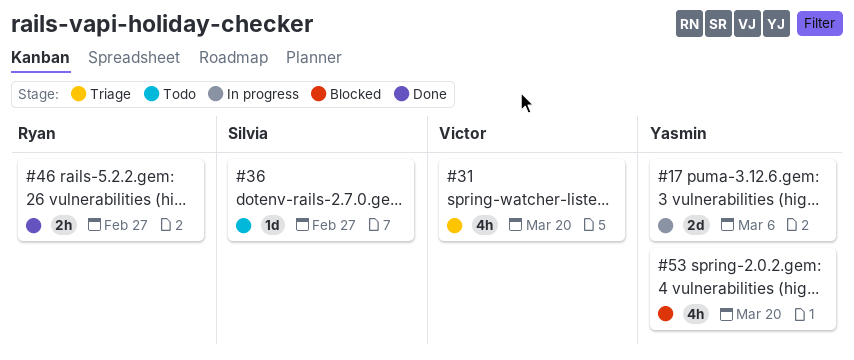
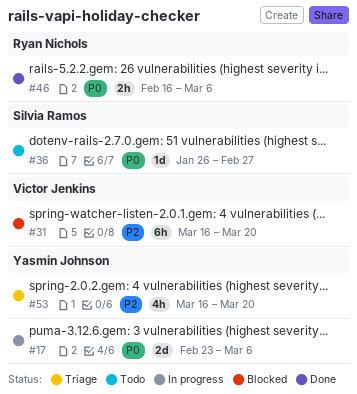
#31, status: Triage -> Blocked
#31, estimate: 4h -> 6h
#46, due: Feb 27 -> Mar 6
#53, status: Blocked -> Triage

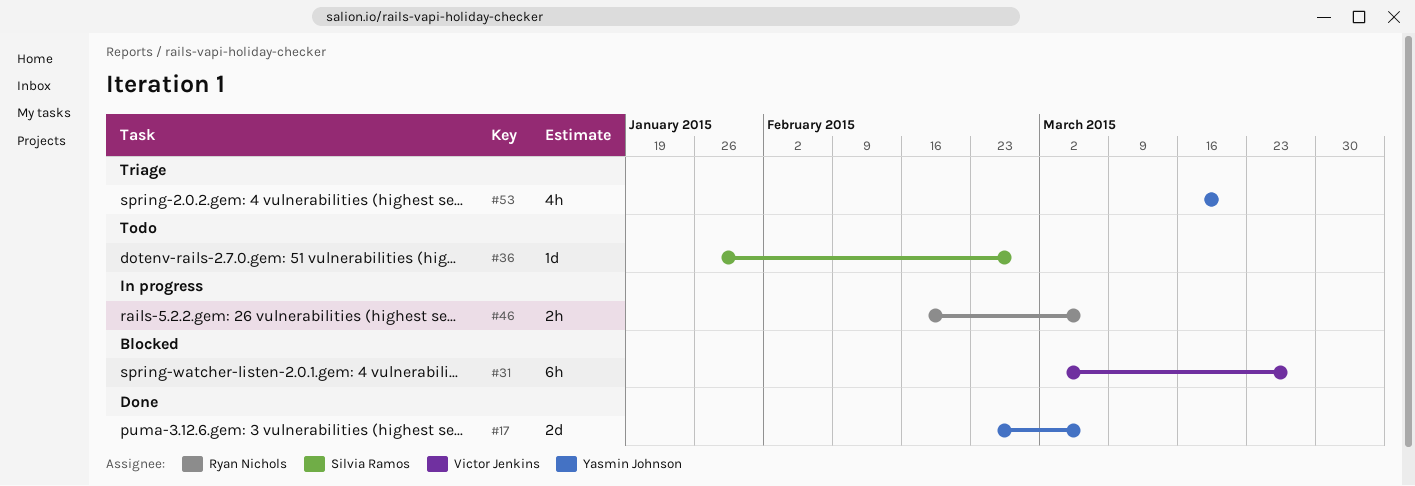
#17, status: In progress -> Done
#31, start: Mar 16 -> Mar 2
#31, due: Mar 20 -> Mar 27
#46, status: Done -> In progress

